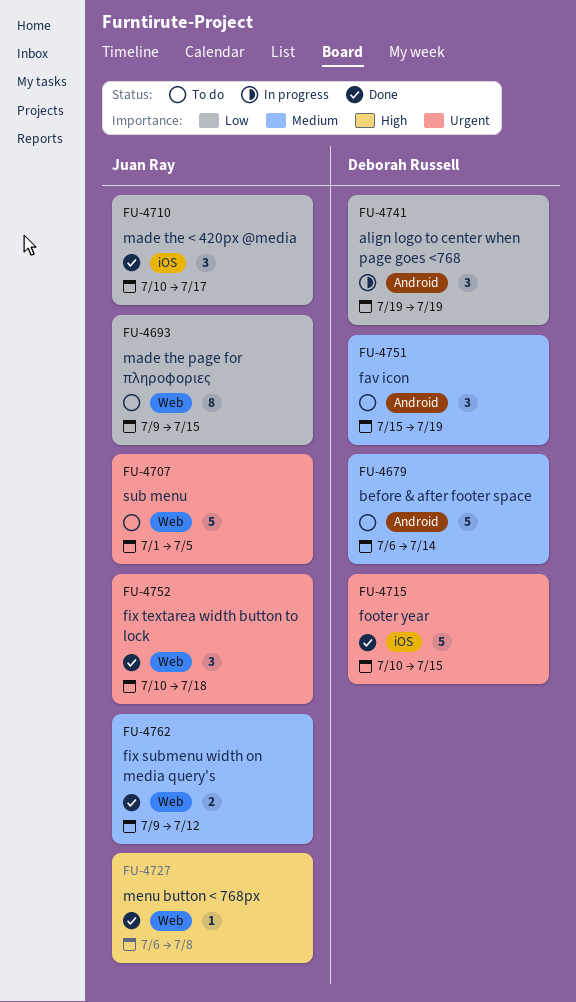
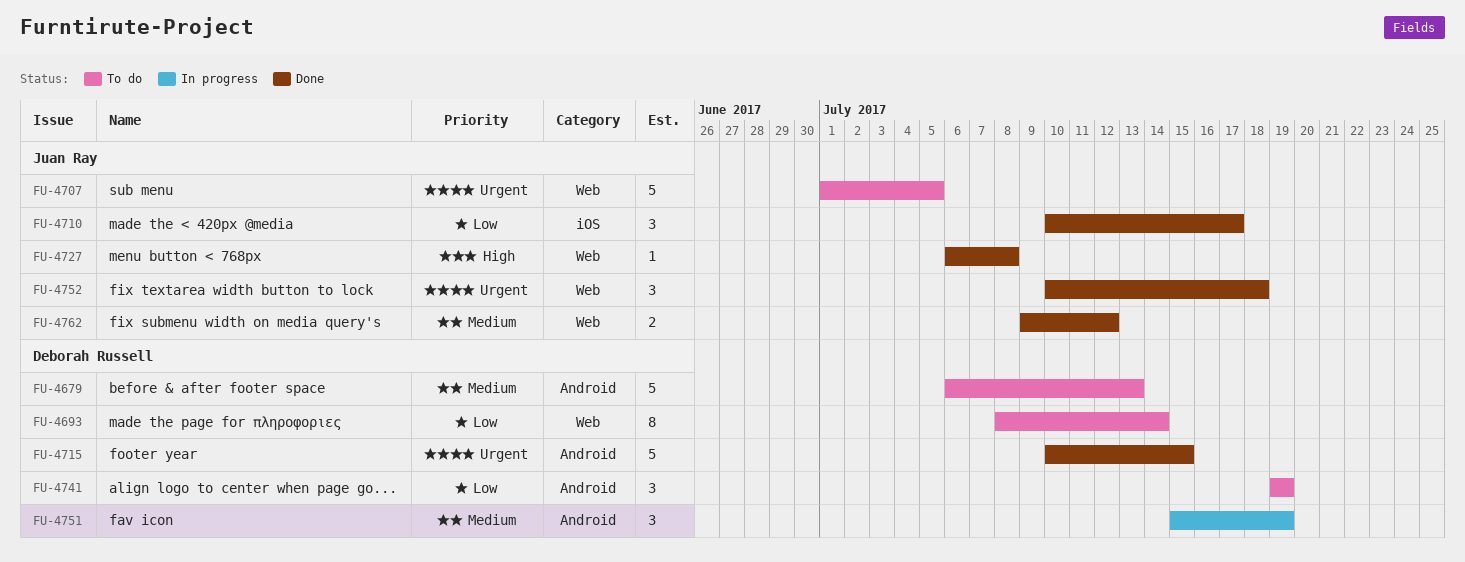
FU-4679, due: Jul 14 -> Jul 13
FU-4693, owner: Juan Ray -> Deborah Russell
FU-4693, start: Jul 9 -> Jul 8
FU-4693, due: Jul 15 -> Jul 14
FU-4715, label: iOS -> Android
FU-4741, status: In progress -> To do
FU-4751, status: To do -> In progress

